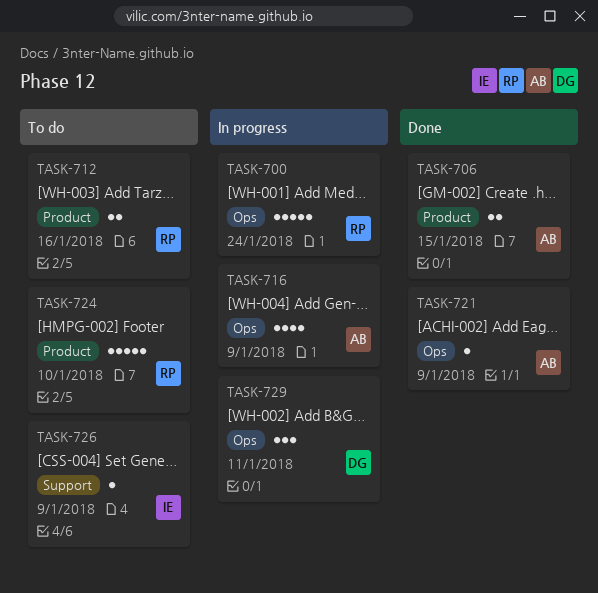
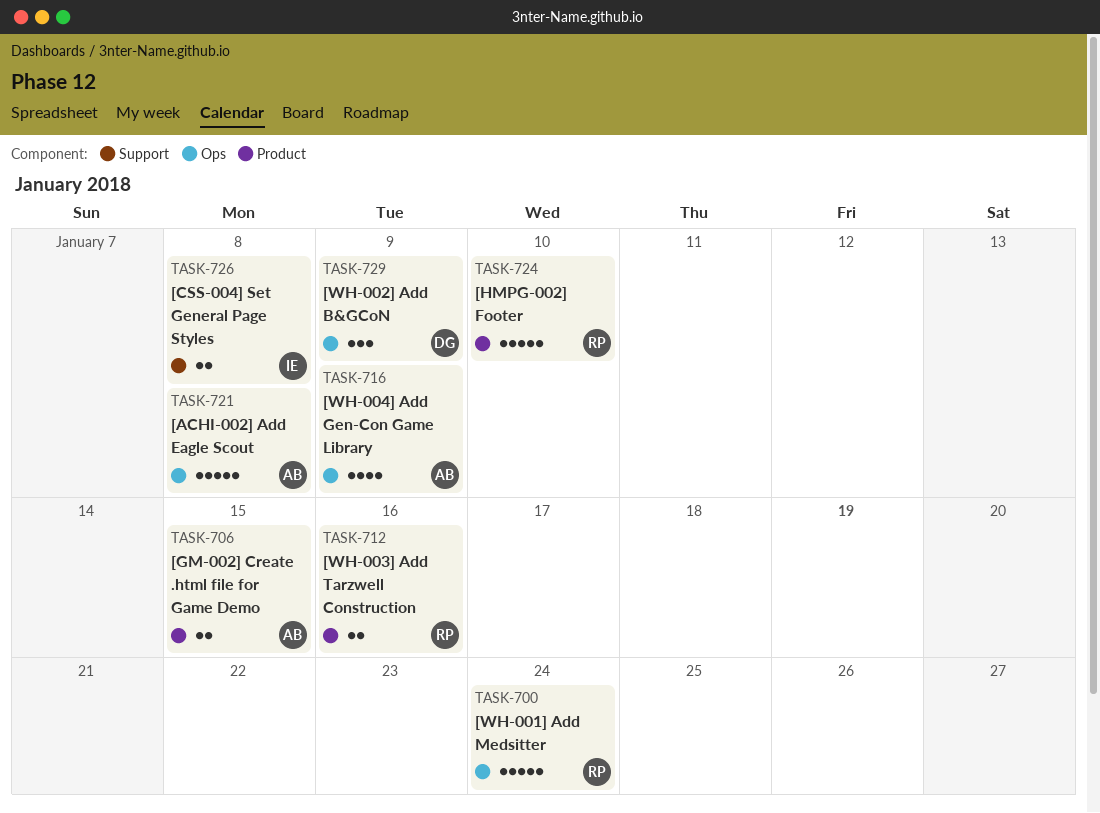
TASK-721, estimate: 1 -> 5
TASK-721, due: Jan 9 -> Jan 8
TASK-726, estimate: 1 -> 2
TASK-726, due: Jan 9 -> Jan 8
TASK-729, due: Jan 11 -> Jan 9

